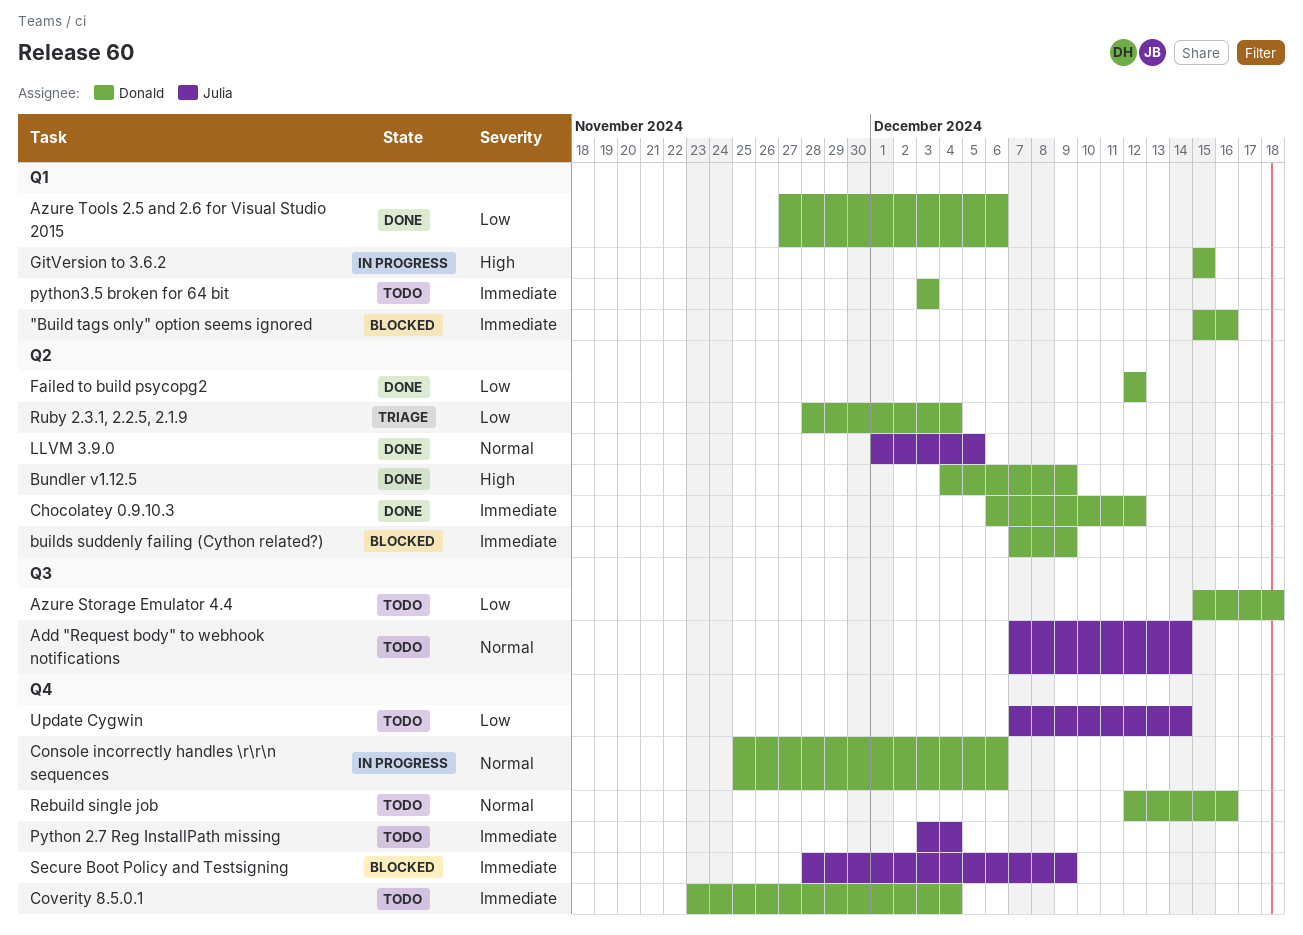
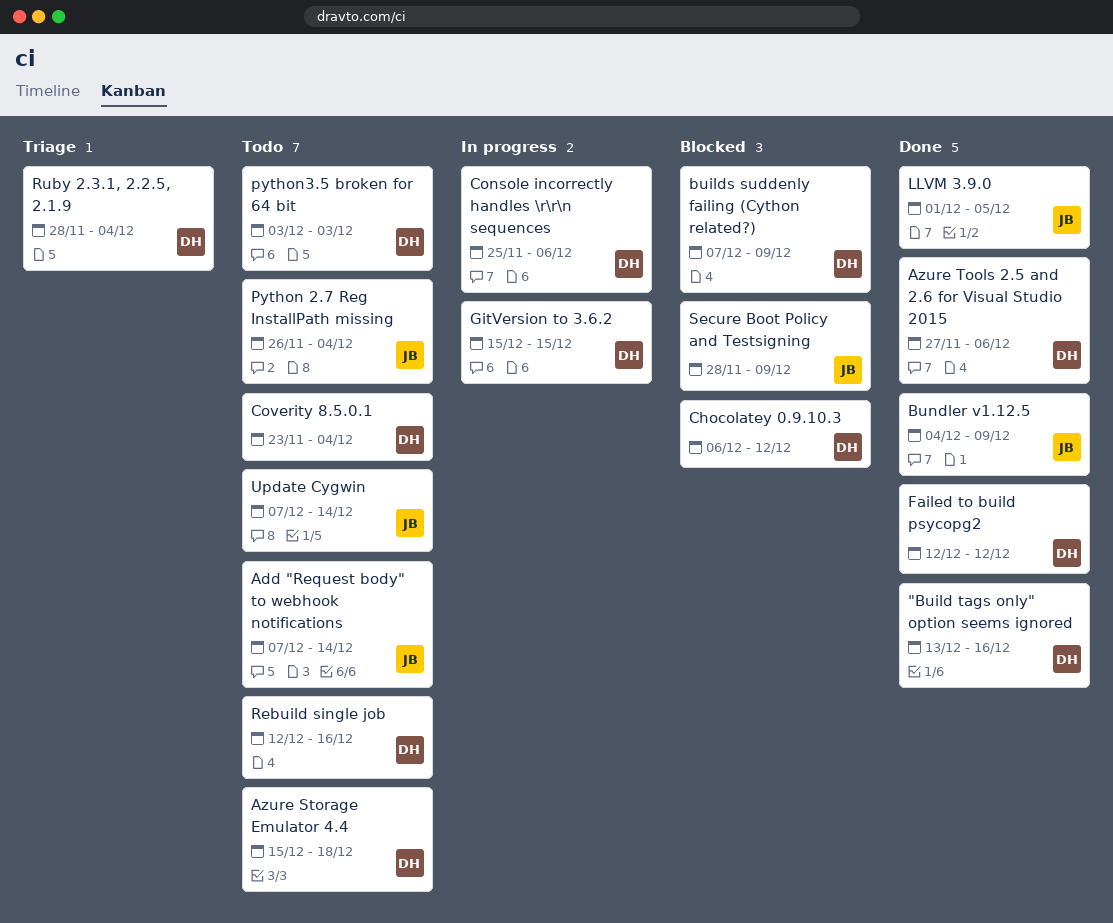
"Build tags only" option seems ignored, status: Blocked -> Done
"Build tags only" option seems ignored, start: Dec 15 -> Dec 13
Bundler v1.12.5, owner: Donald -> Julia
Chocolatey 0.9.10.3, status: Done -> Blocked
Python 2.7 Reg InstallPath missing, start: Dec 3 -> Nov 26

